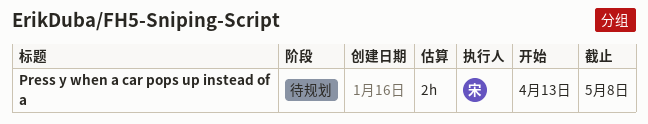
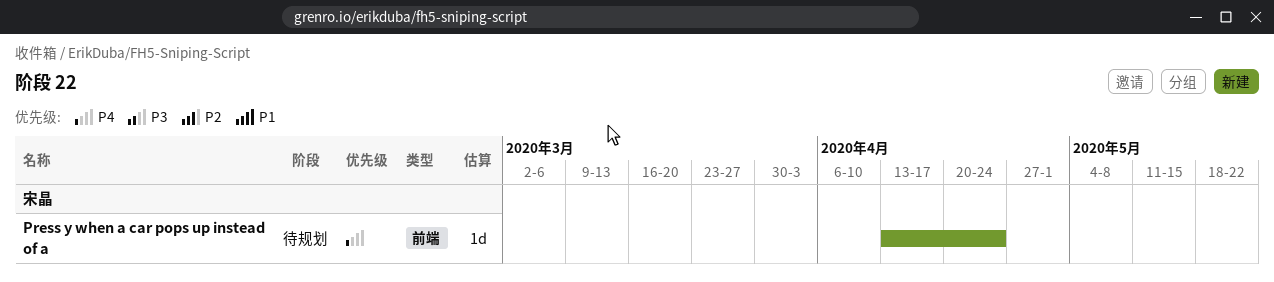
Press y when a car pops up instead of a, estimate: 2h -> 1d
Press y when a car pops up instead of a, due: May 8 -> Apr 24

